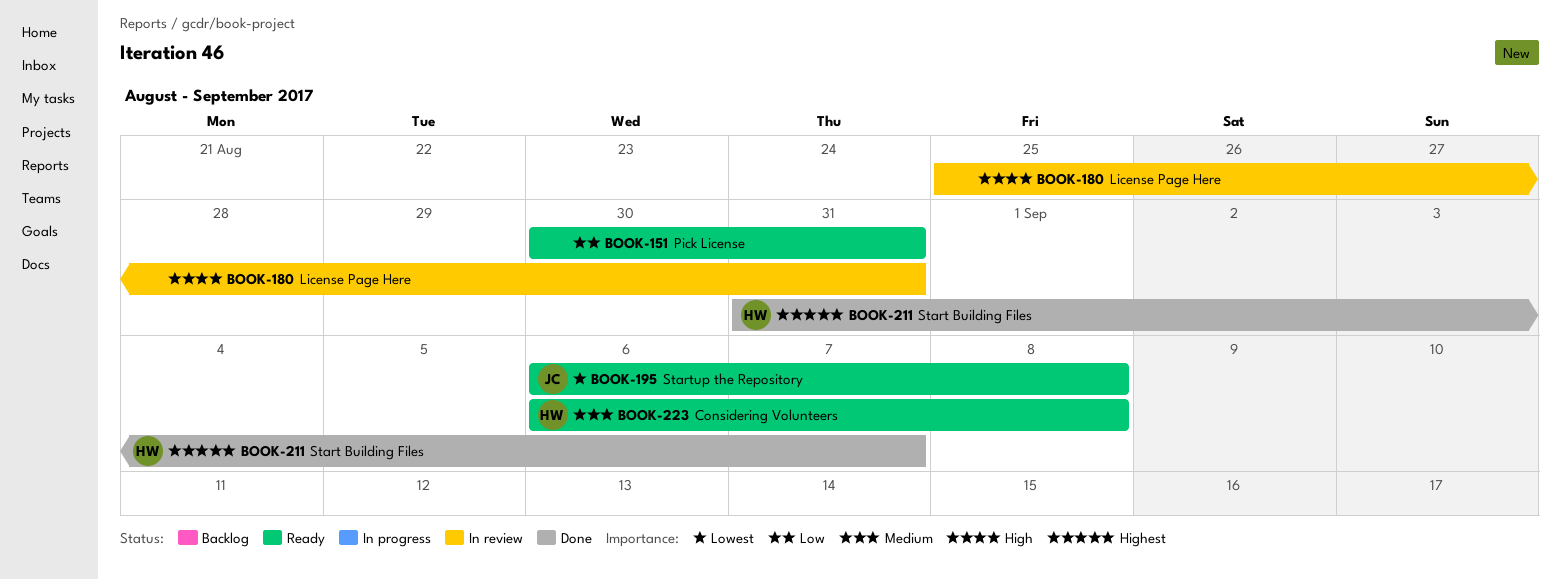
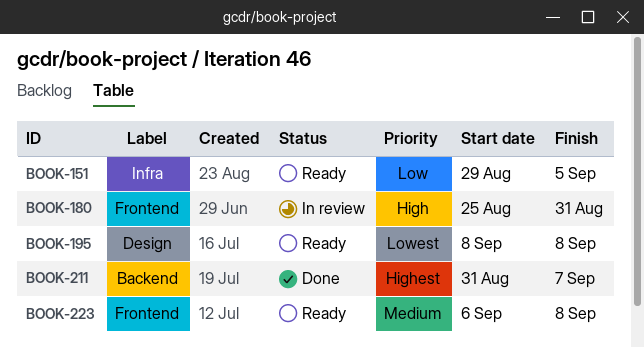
BOOK-151, start: Aug 30 -> Aug 29
BOOK-151, due: Aug 31 -> Sep 5
BOOK-195, start: Sep 6 -> Sep 8

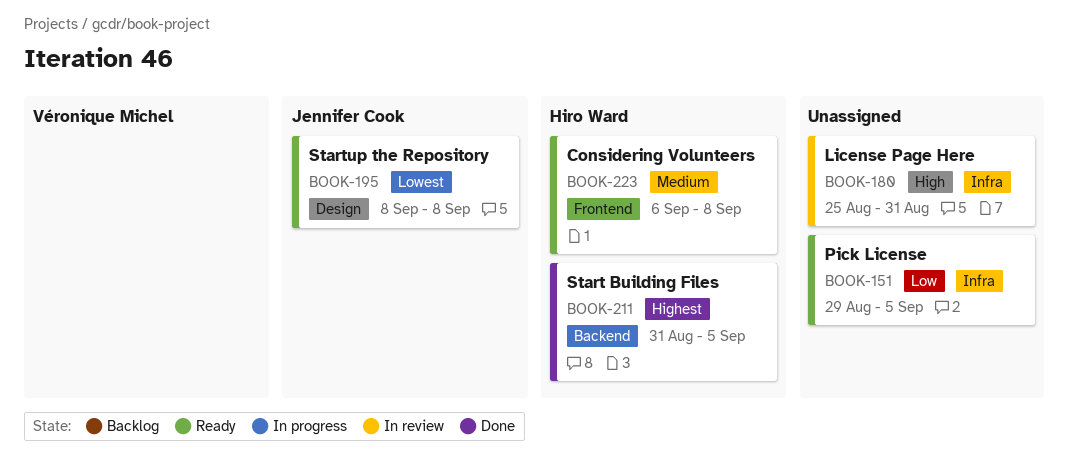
BOOK-180, label: Frontend -> Infra
BOOK-211, due: Sep 7 -> Sep 5

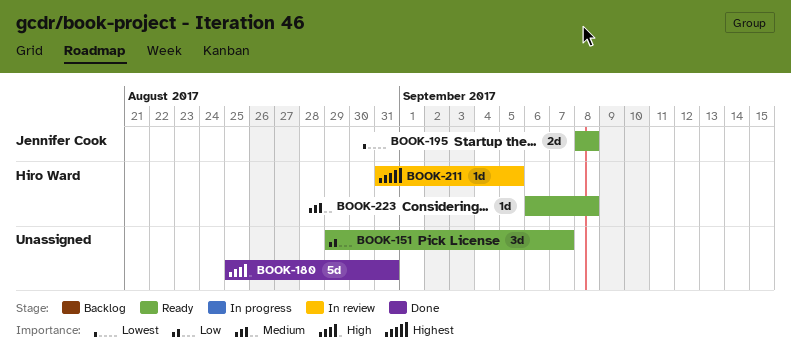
BOOK-151, due: Sep 5 -> Sep 7
BOOK-180, status: In review -> Done
BOOK-211, status: Done -> In review

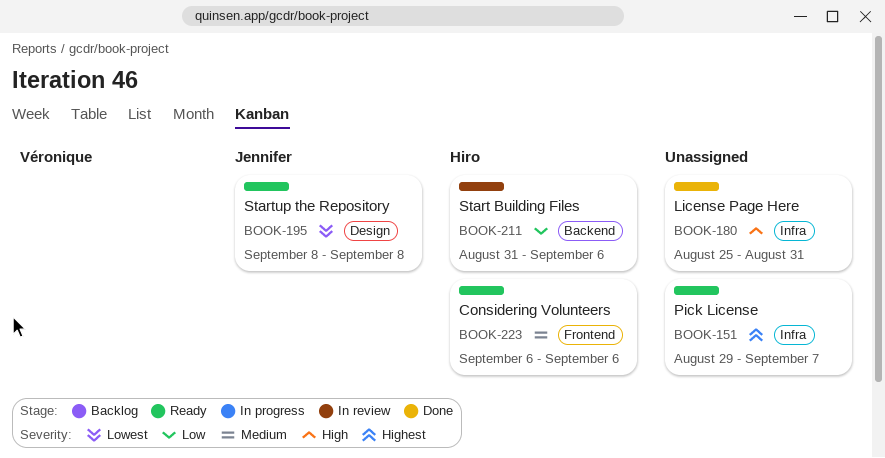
BOOK-151, priority: Low -> Highest
BOOK-211, priority: Highest -> Low
BOOK-211, due: Sep 5 -> Sep 6
BOOK-223, due: Sep 8 -> Sep 6

